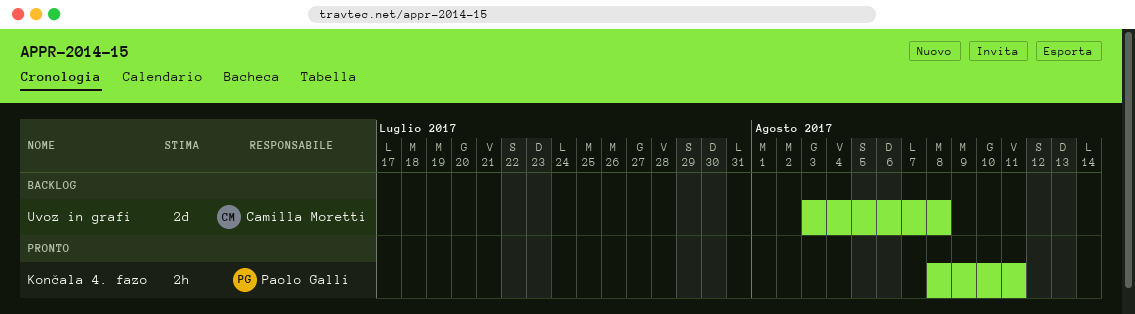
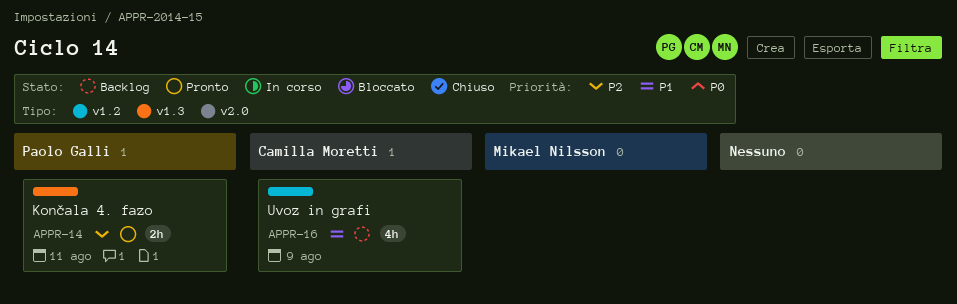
Uvoz in grafi, estimate: 2d -> 4h
Uvoz in grafi, due: Aug 8 -> Aug 9

